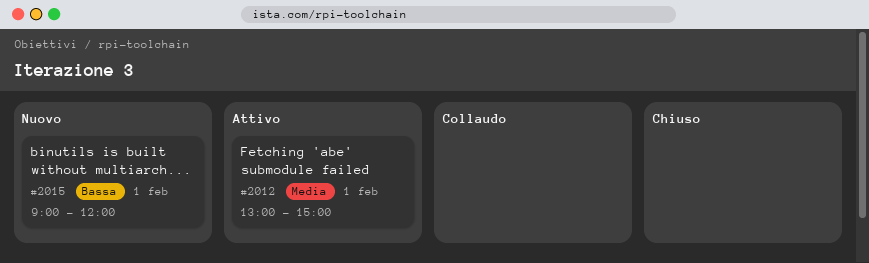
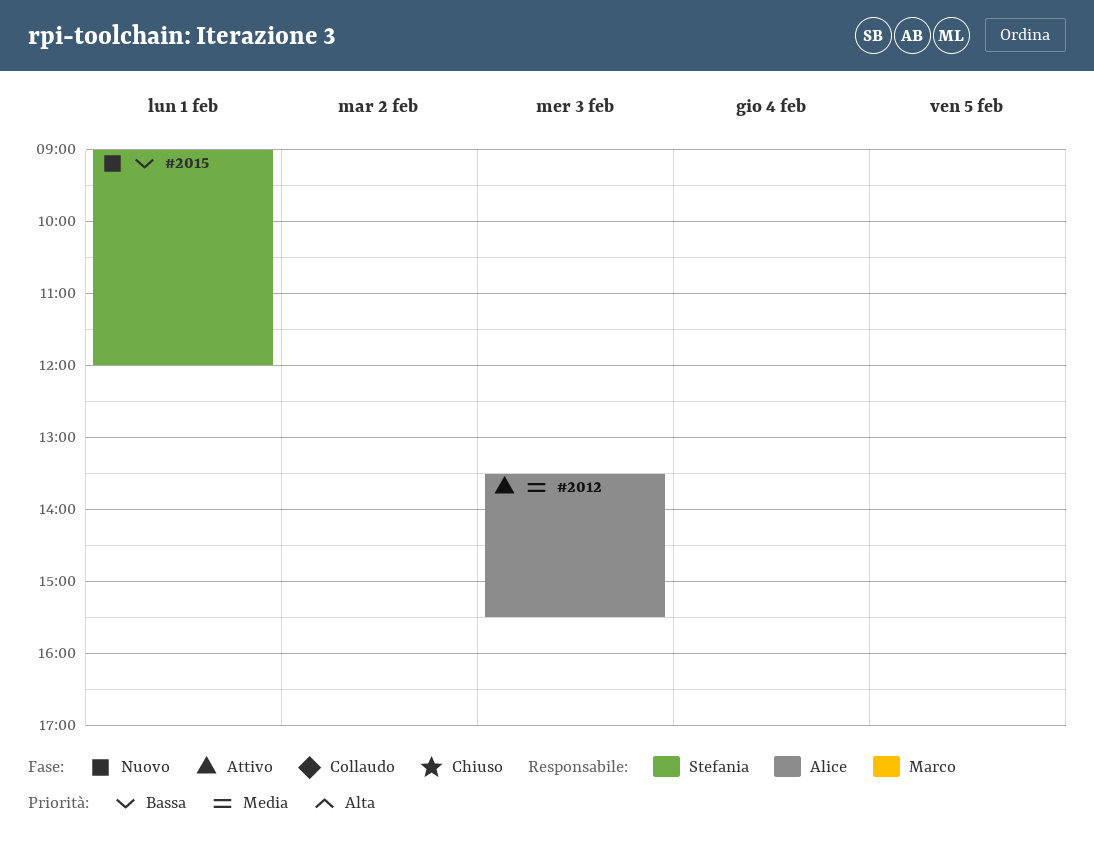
#2012, day: Feb 1 -> Feb 3
#2012, begins: 13:00 -> 13:30
#2012, ends: 15:00 -> 15:30

